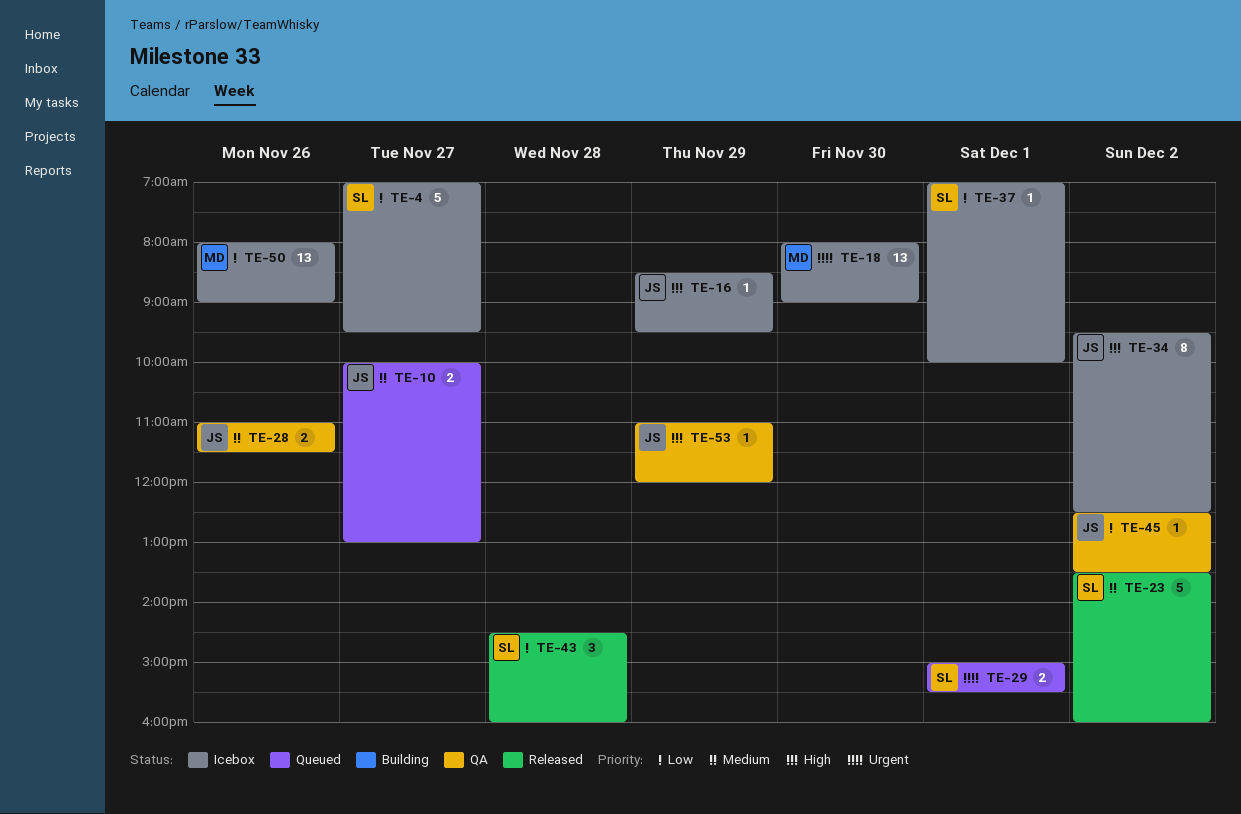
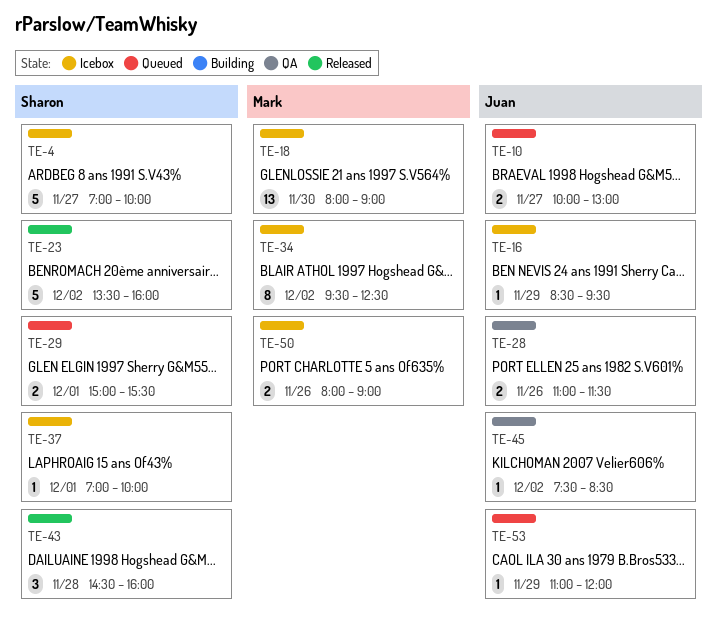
TE-4, ends: 09:30 -> 10:00
TE-34, owner: Juan -> Mark
TE-45, begins: 12:30 -> 07:30
TE-45, ends: 13:30 -> 08:30
TE-50, estimate: 13 -> 2
TE-53, status: QA -> Queued

